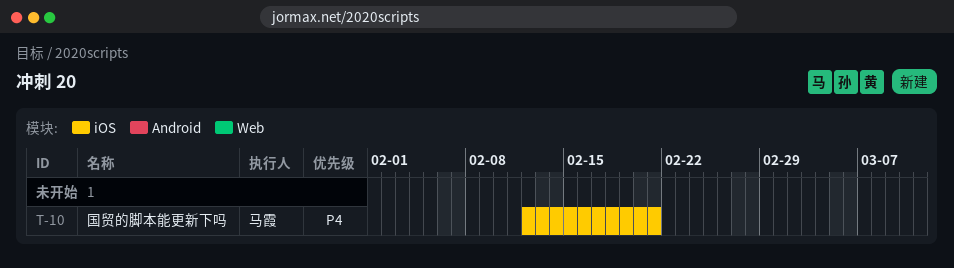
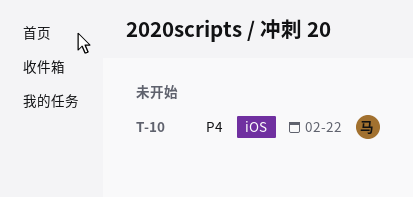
T-10, due: Feb 21 -> Feb 22

